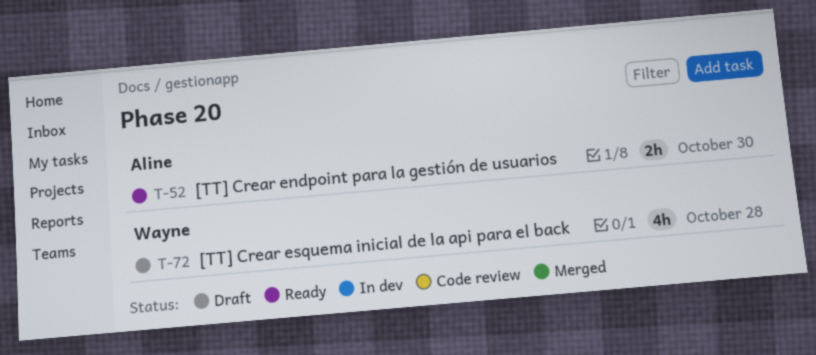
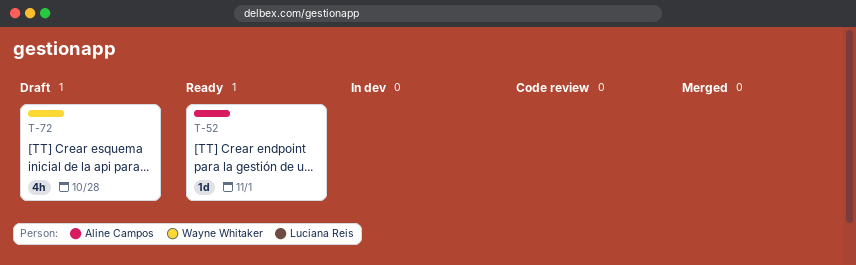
T-52, estimate: 2h -> 1d
T-52, due: Oct 30 -> Nov 1

